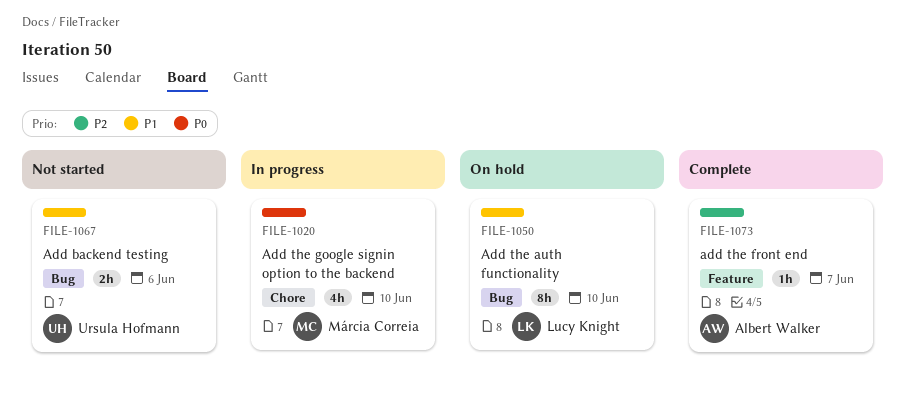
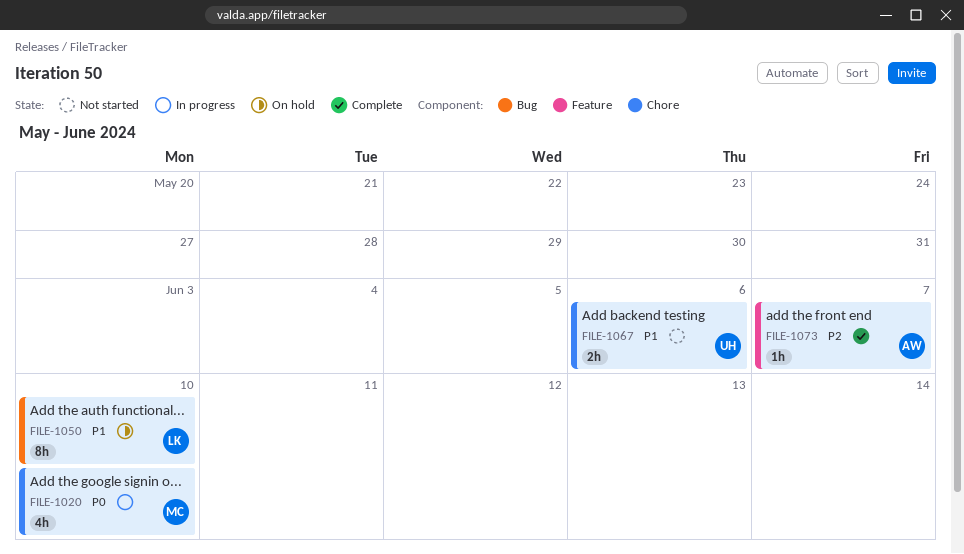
FILE-1067, label: Bug -> Chore

